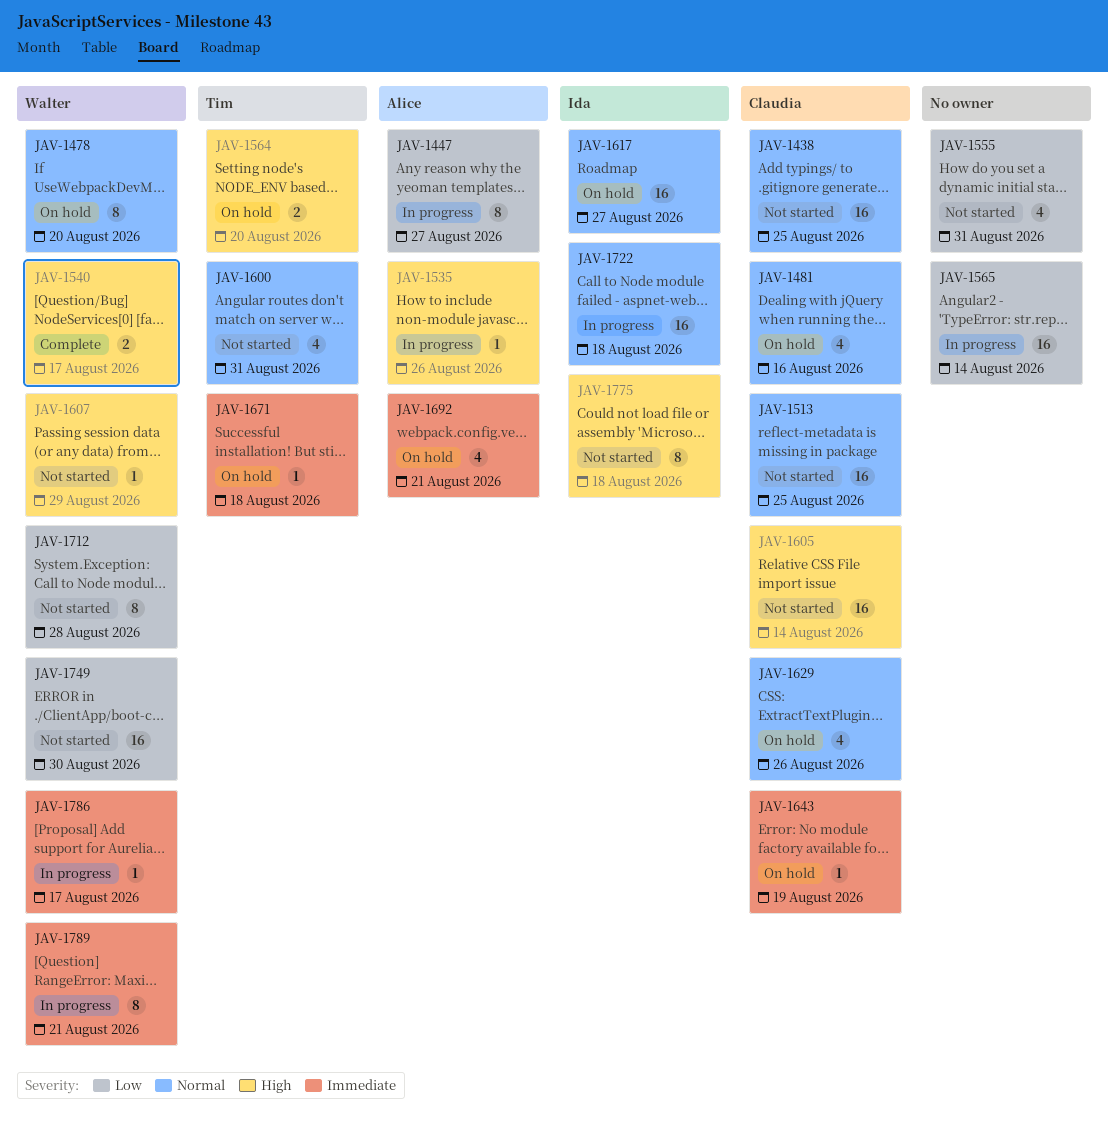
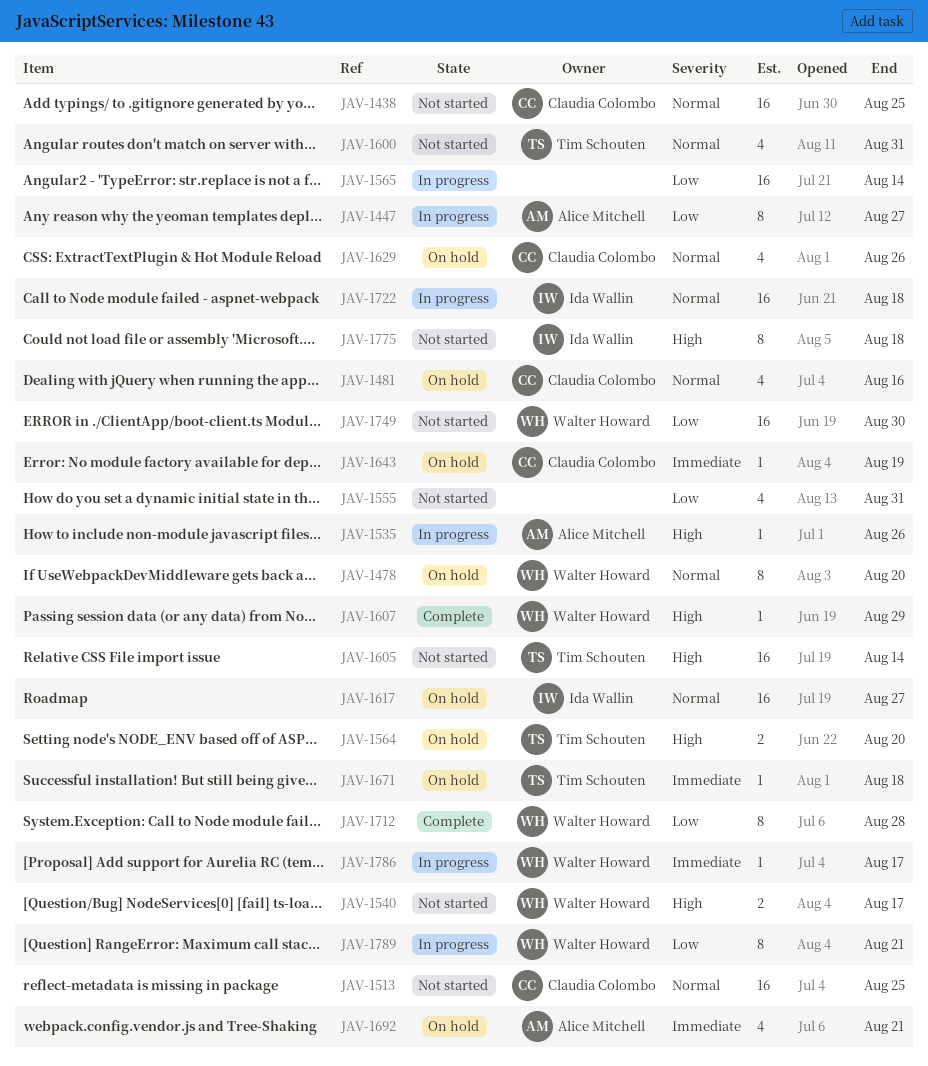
JAV-1540, status: Complete -> Not started
JAV-1605, owner: Claudia Colombo -> Tim Schouten
JAV-1607, status: Not started -> Complete
JAV-1712, status: Not started -> Complete
JAV-1789, priority: Immediate -> Low

